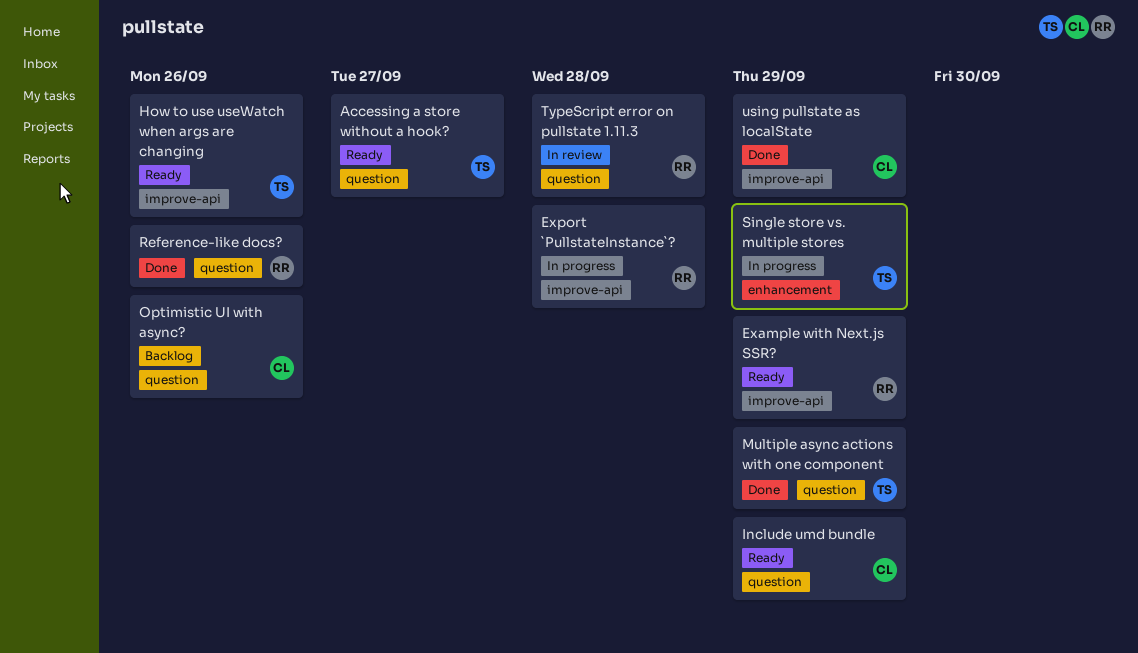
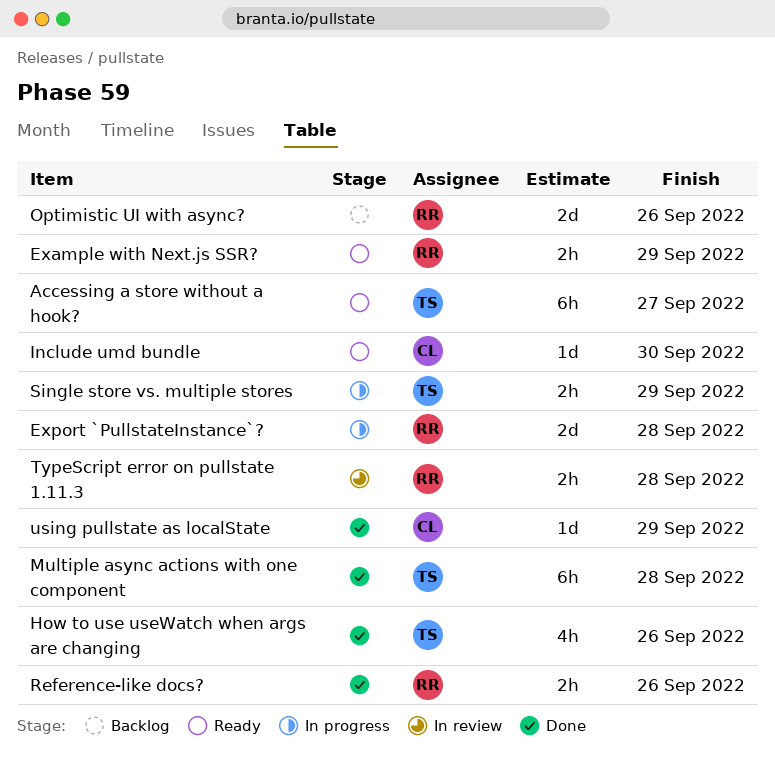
How to use useWatch when args are changing, status: Ready -> Done
Include umd bundle, due: Sep 29 -> Sep 30
Multiple async actions with one component, due: Sep 29 -> Sep 28
Optimistic UI with async?, owner: CL -> RR

